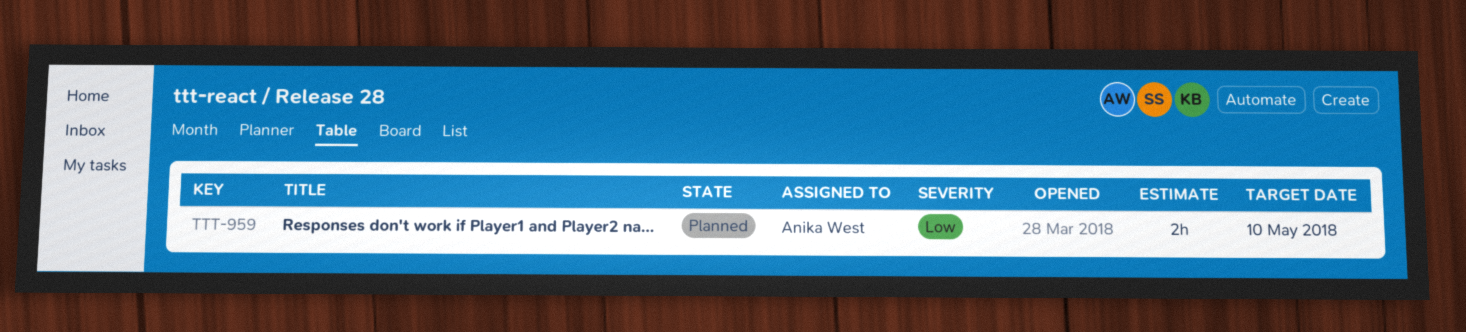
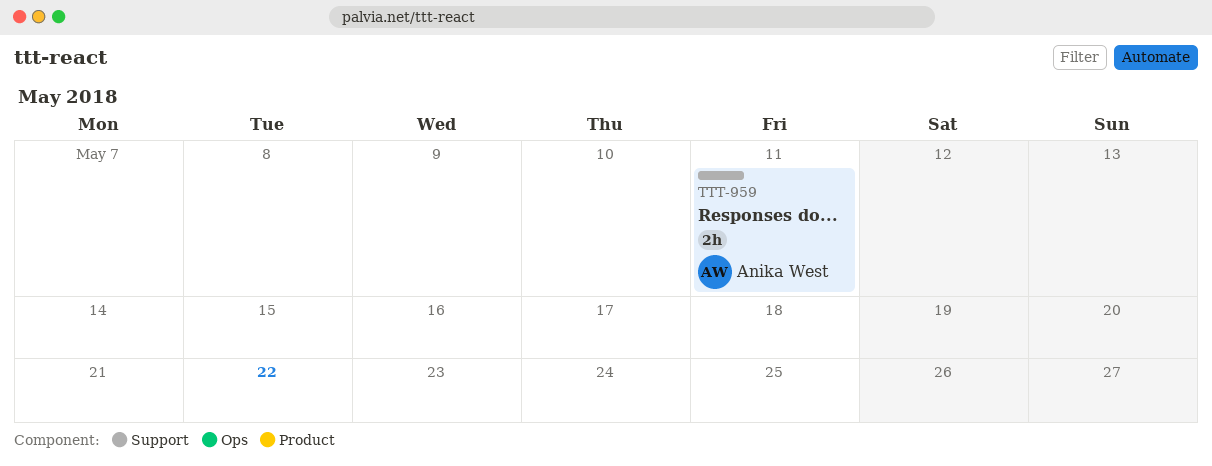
TTT-959, due: May 10 -> May 11

